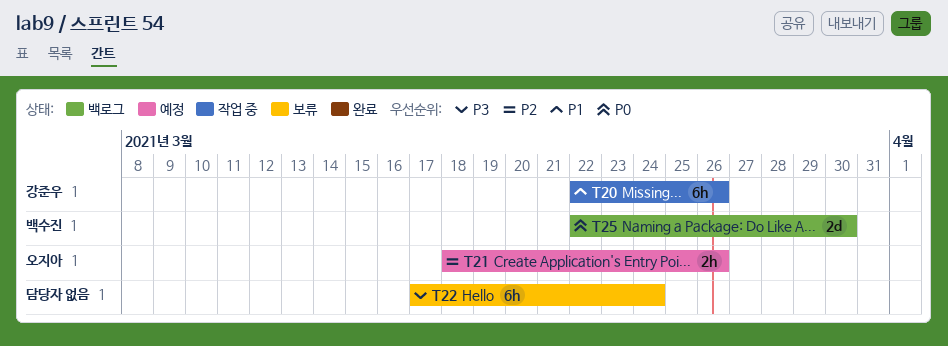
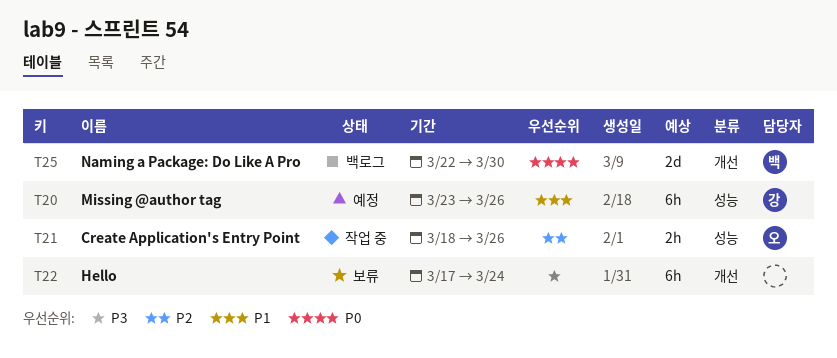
T20, status: 작업 중 -> 예정
T20, start: Mar 22 -> Mar 23
T21, status: 예정 -> 작업 중

